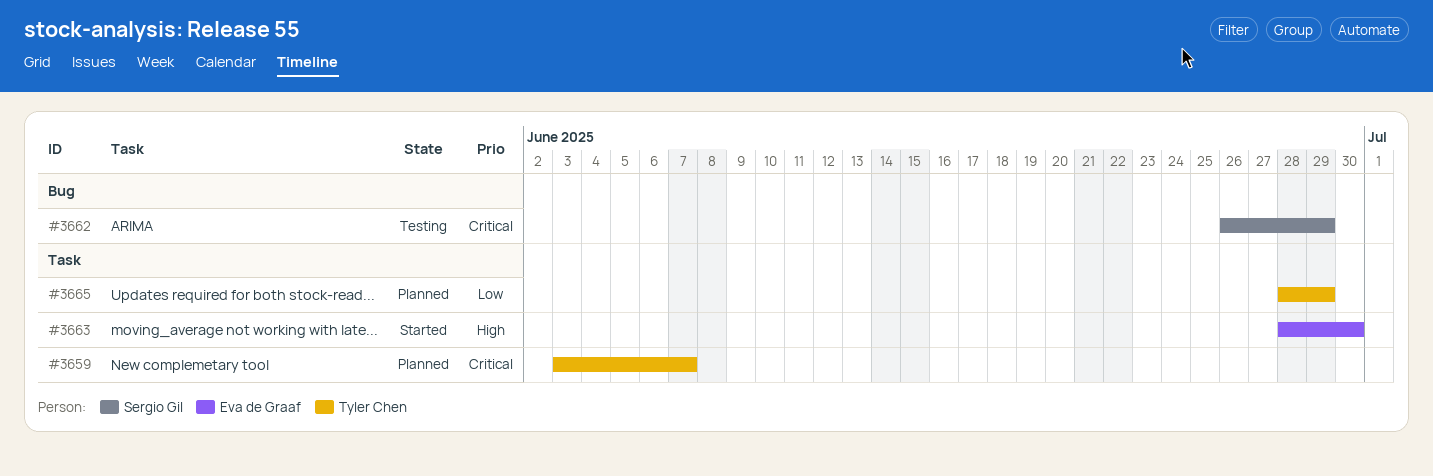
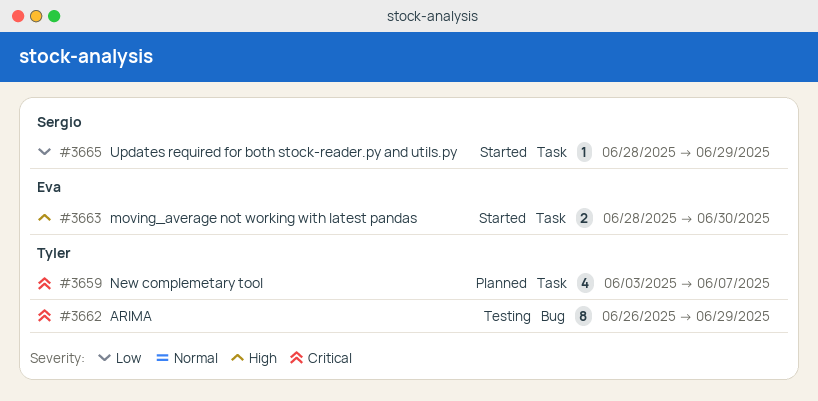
#3662, owner: Sergio Gil -> Tyler Chen
#3665, status: Planned -> Started
#3665, owner: Tyler Chen -> Sergio Gil

